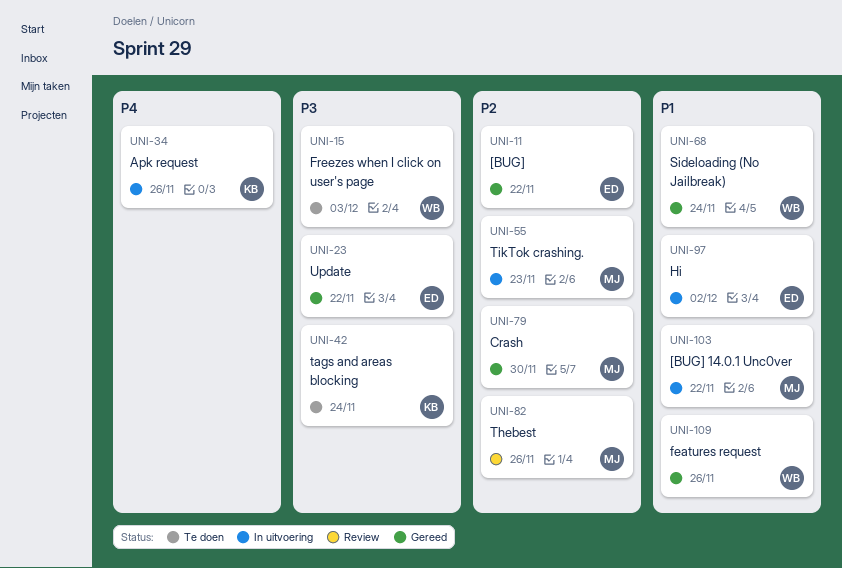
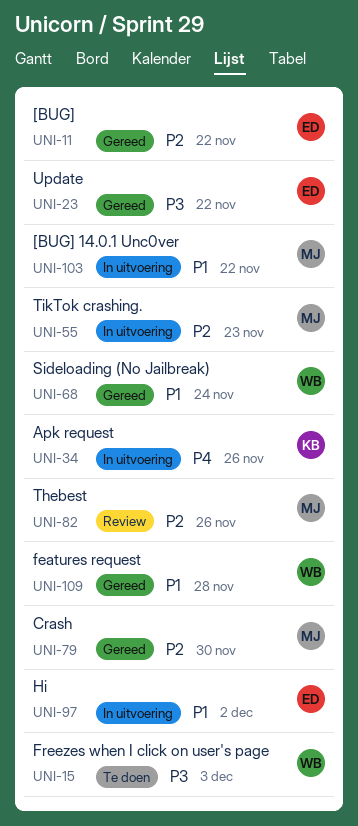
UNI-42: present -> none
UNI-109, due: Nov 26 -> Nov 28

